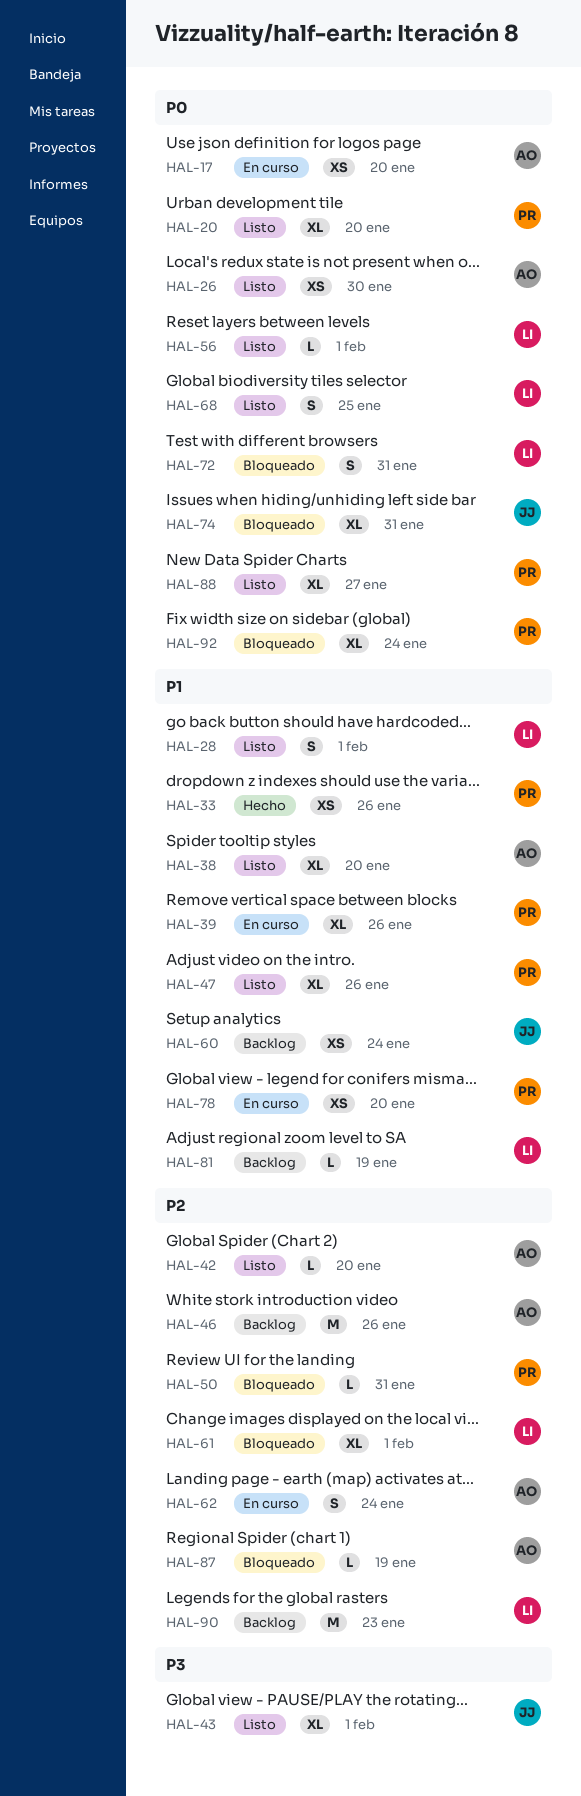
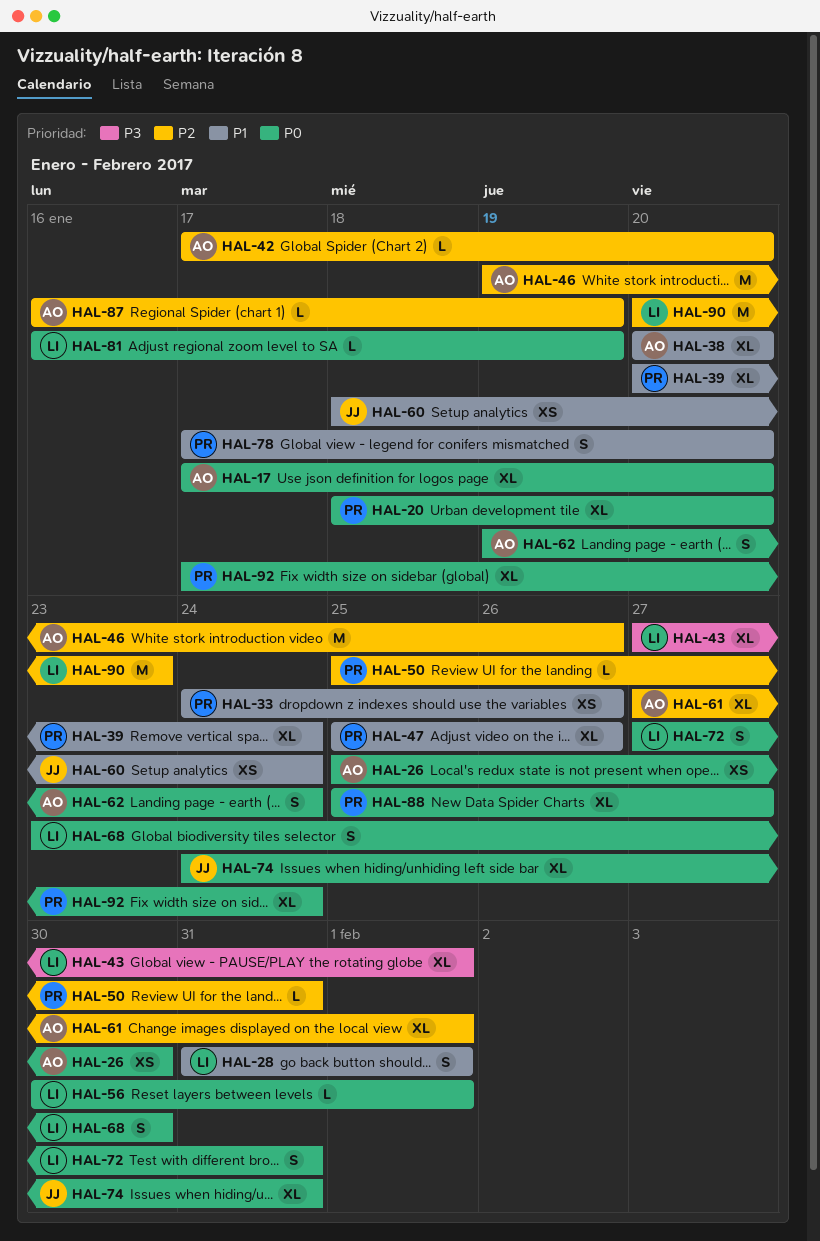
HAL-17, estimate: XS -> XL
HAL-39, due: Jan 26 -> Jan 24
HAL-43, owner: JJ -> LI
HAL-61, owner: LI -> AO
HAL-62, priority: P2 -> P0
HAL-68, due: Jan 25 -> Jan 30
HAL-78, estimate: XS -> S
HAL-81, priority: P1 -> P0

